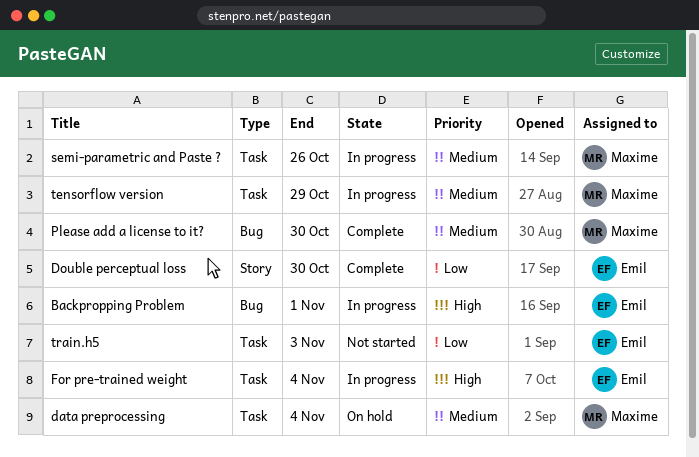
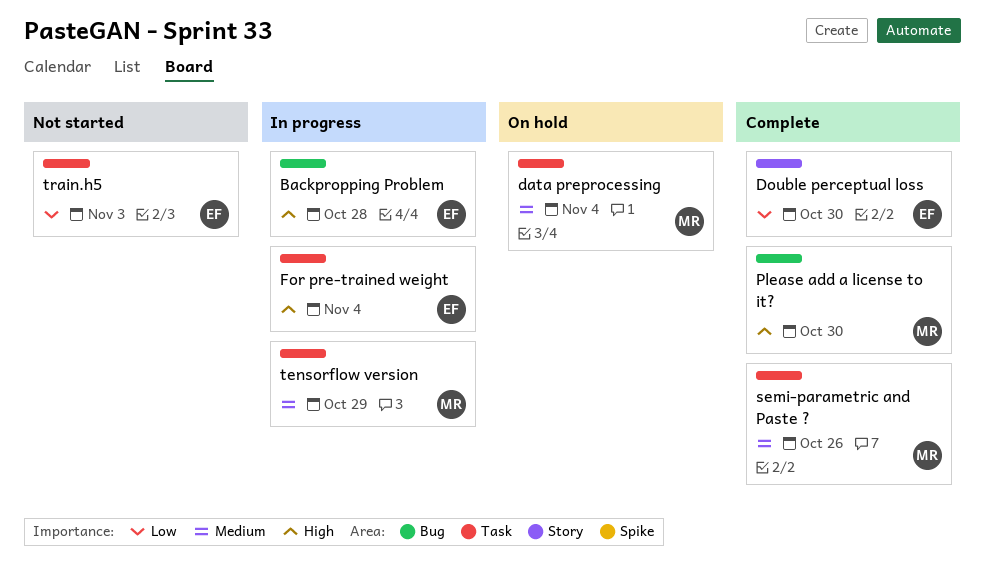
Backpropping Problem, due: Nov 1 -> Oct 28
Please add a license to it?, priority: Medium -> High
semi-parametric and Paste ?, status: In progress -> Complete

